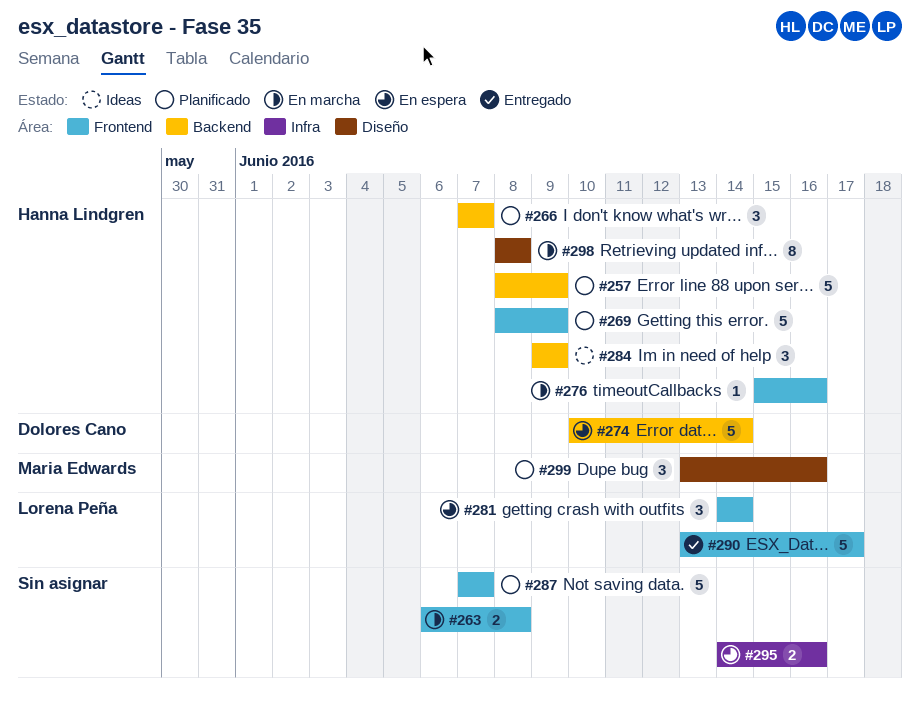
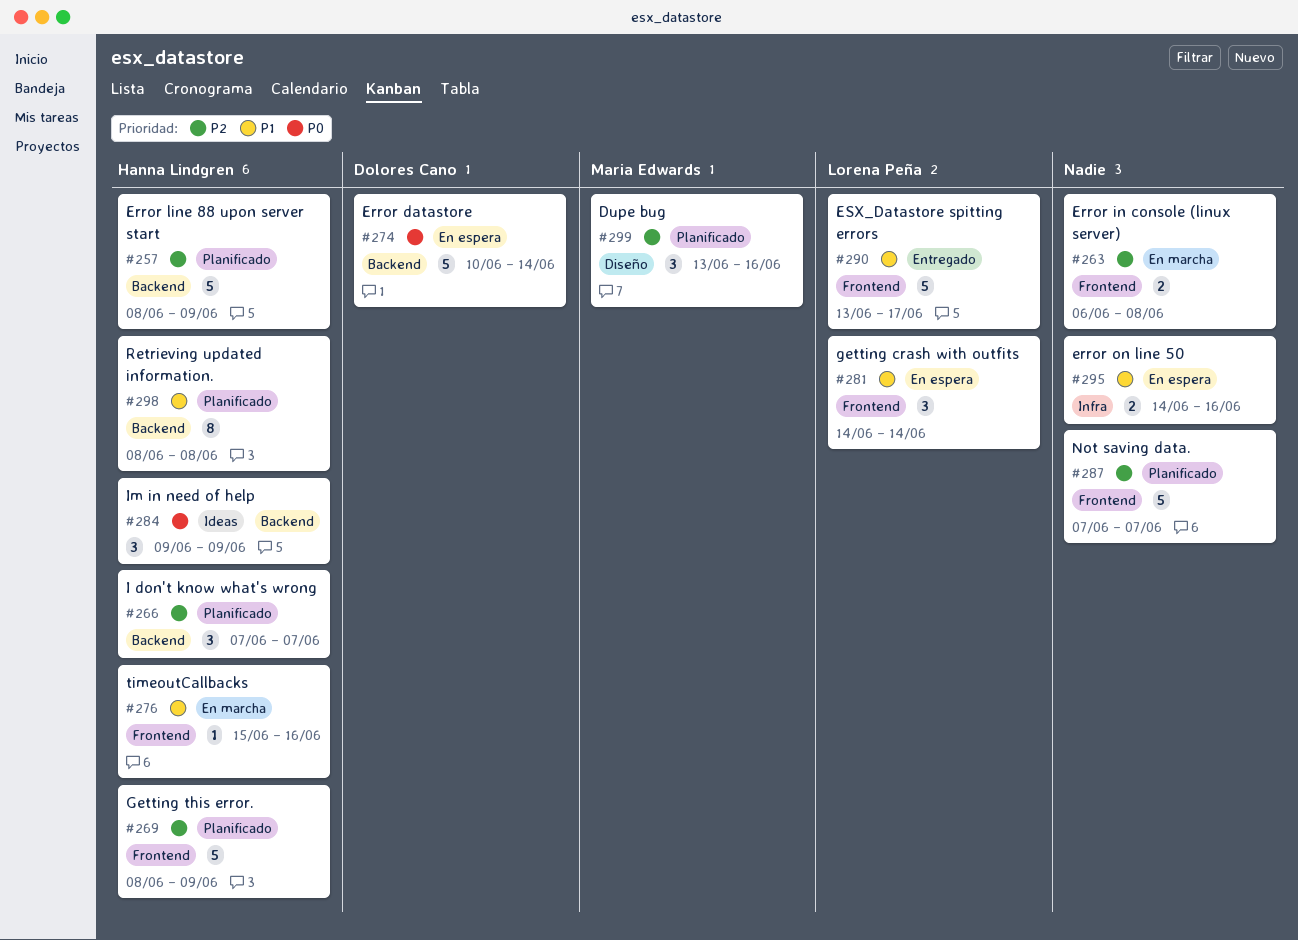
#298, status: En marcha -> Planificado
#298, label: Diseño -> Backend

